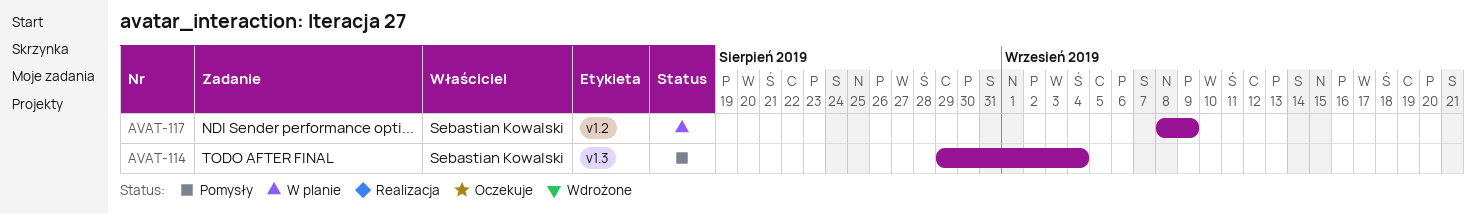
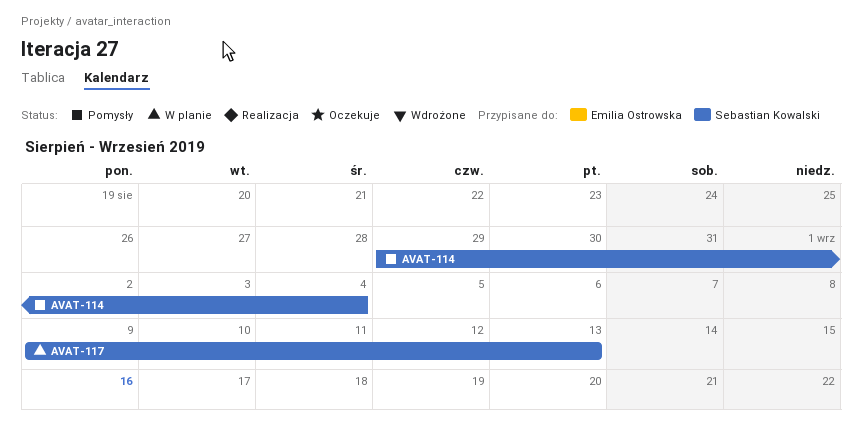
AVAT-117, start: Sep 8 -> Sep 9
AVAT-117, due: Sep 9 -> Sep 13

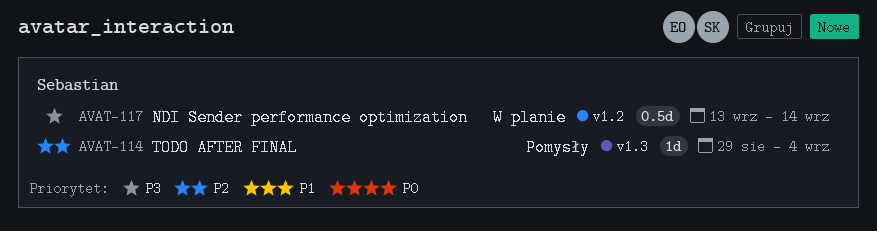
AVAT-117, start: Sep 9 -> Sep 13
AVAT-117, due: Sep 13 -> Sep 14

